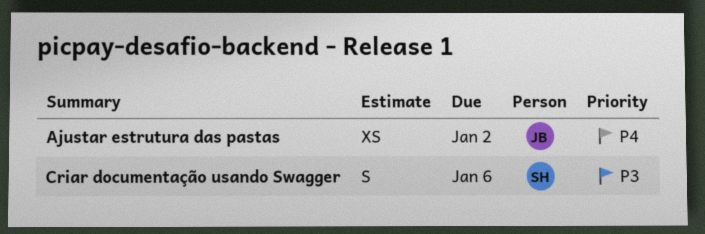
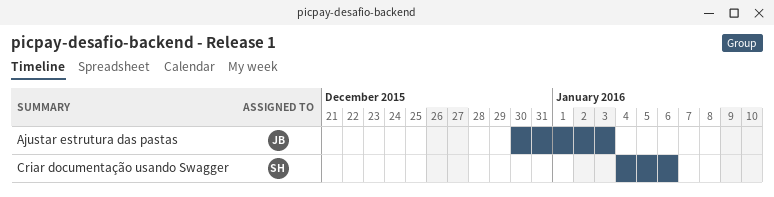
Ajustar estrutura das pastas, due: Jan 2 -> Jan 3

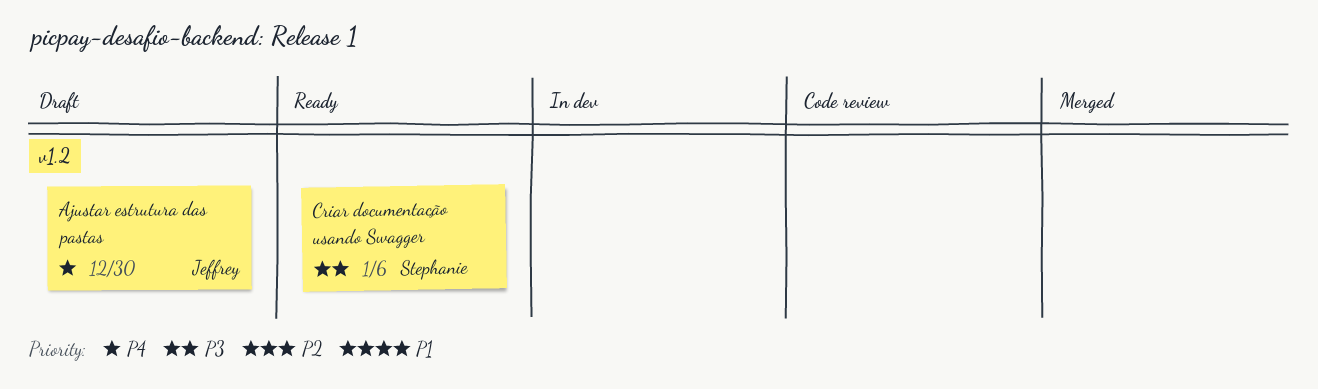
Ajustar estrutura das pastas, due: Jan 3 -> Dec 30

